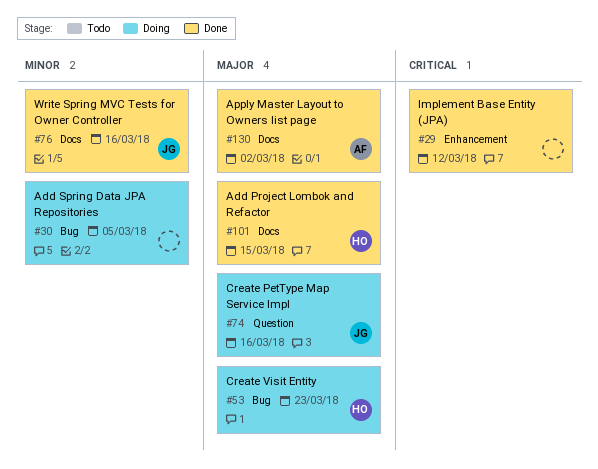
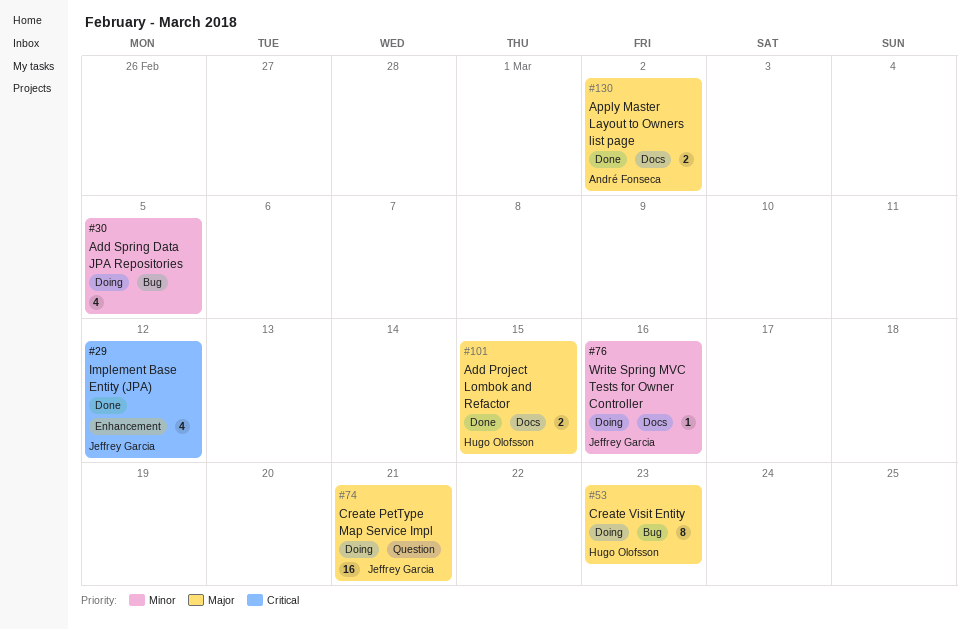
#29, owner: none -> Jeffrey Garcia
#74, due: Mar 16 -> Mar 21
#76, status: Done -> Doing

